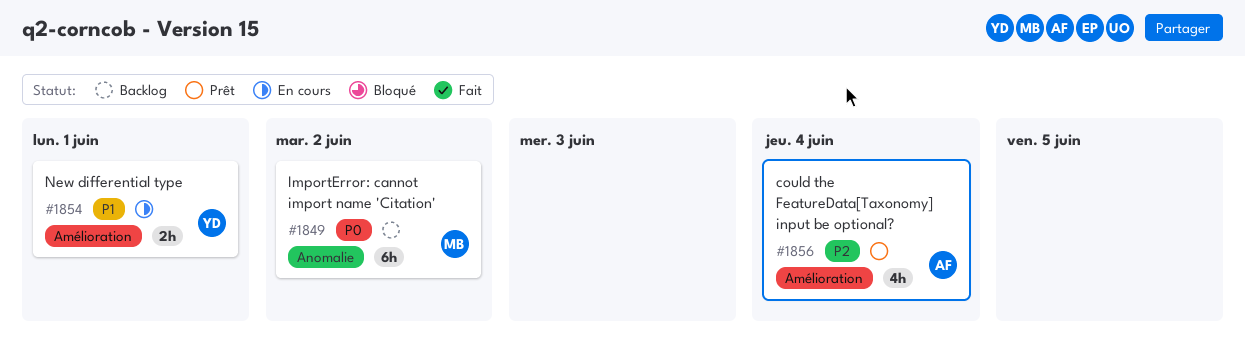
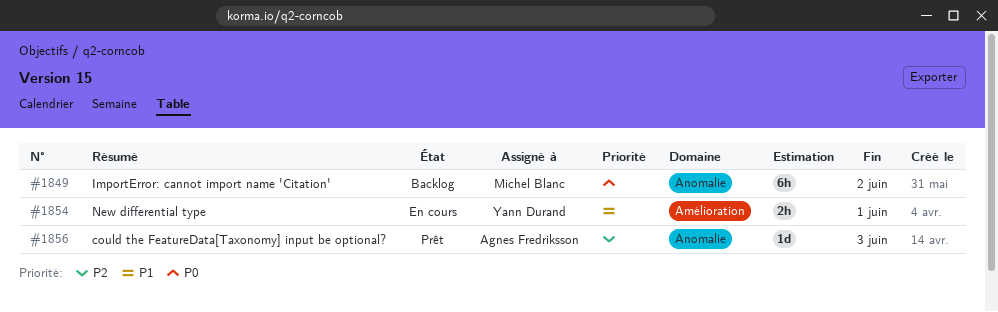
#1856, label: Amélioration -> Anomalie
#1856, estimate: 4h -> 1d
#1856, due: Jun 4 -> Jun 3

